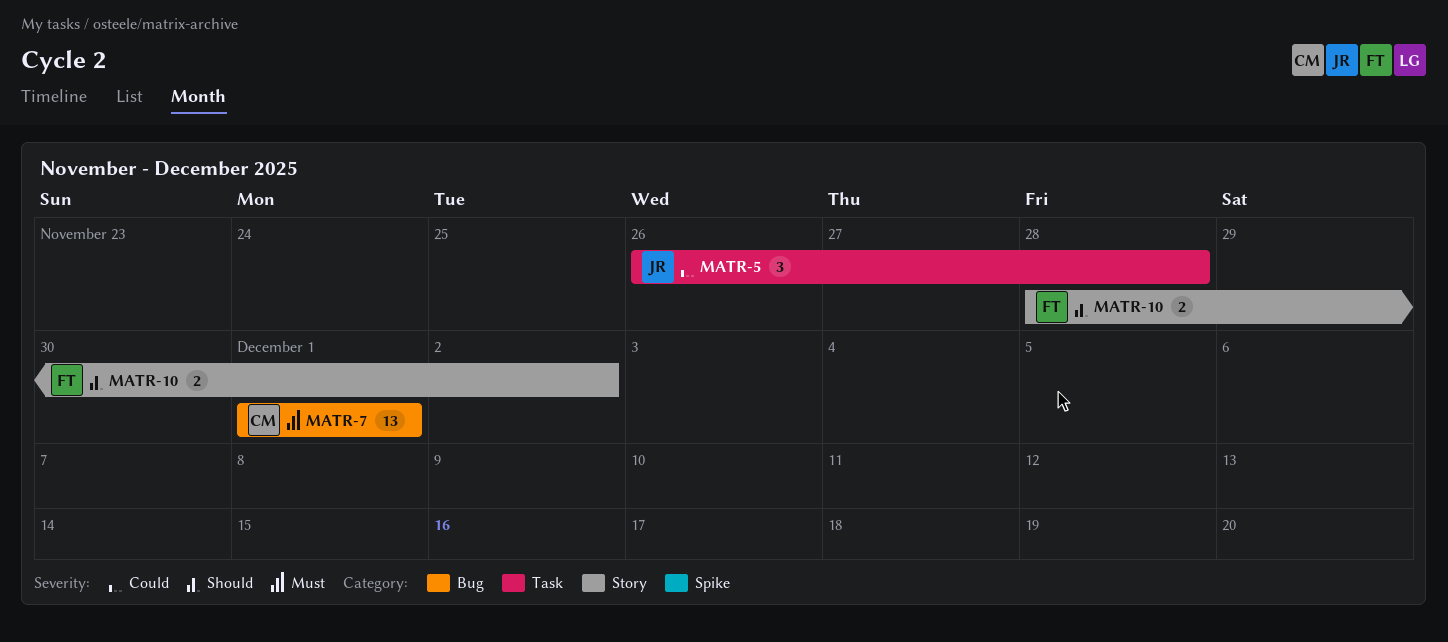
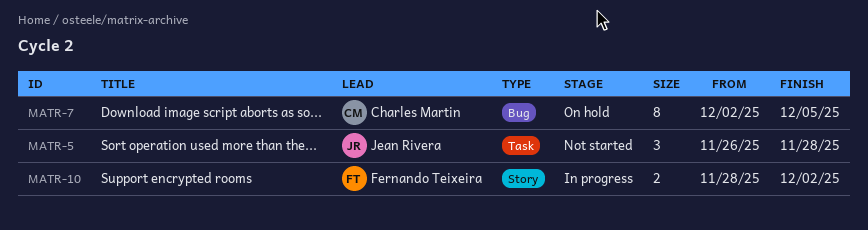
MATR-7, estimate: 13 -> 8
MATR-7, start: Dec 1 -> Dec 2
MATR-7, due: Dec 1 -> Dec 5

